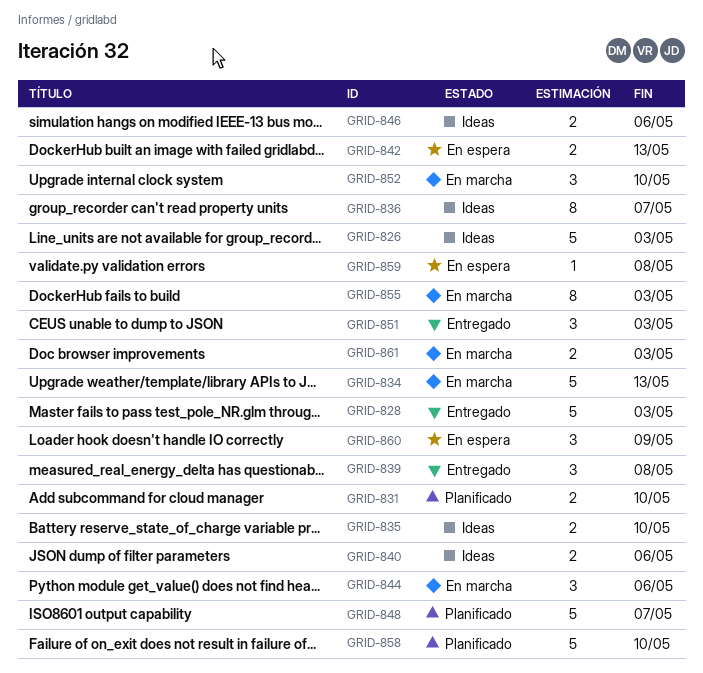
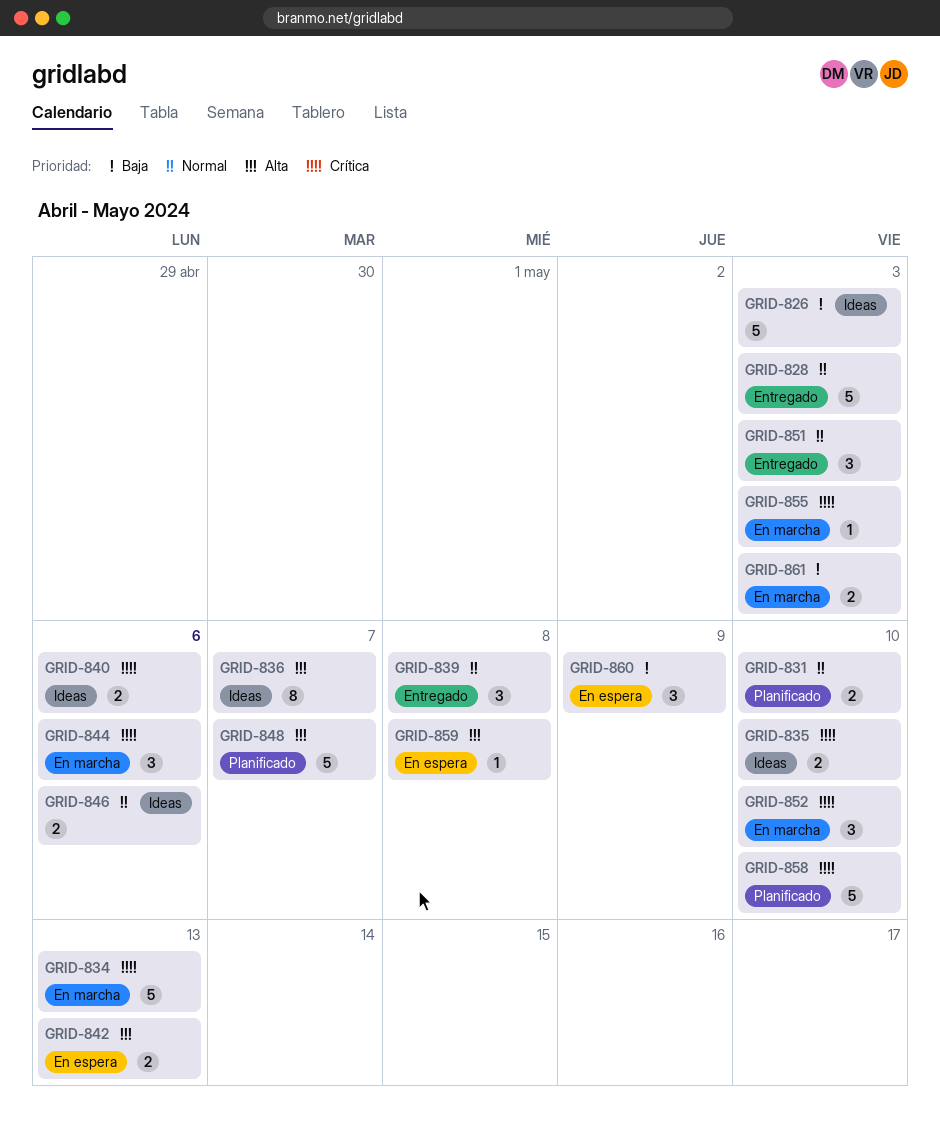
GRID-855, estimate: 8 -> 1

